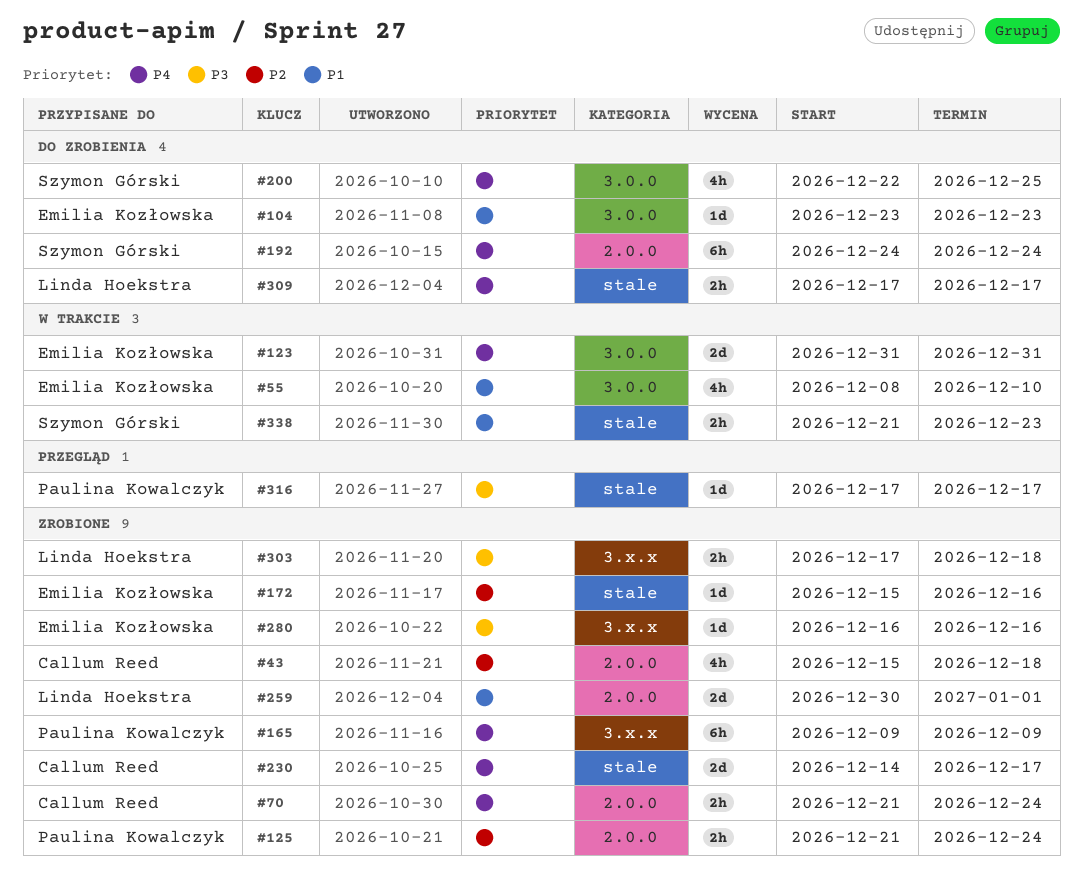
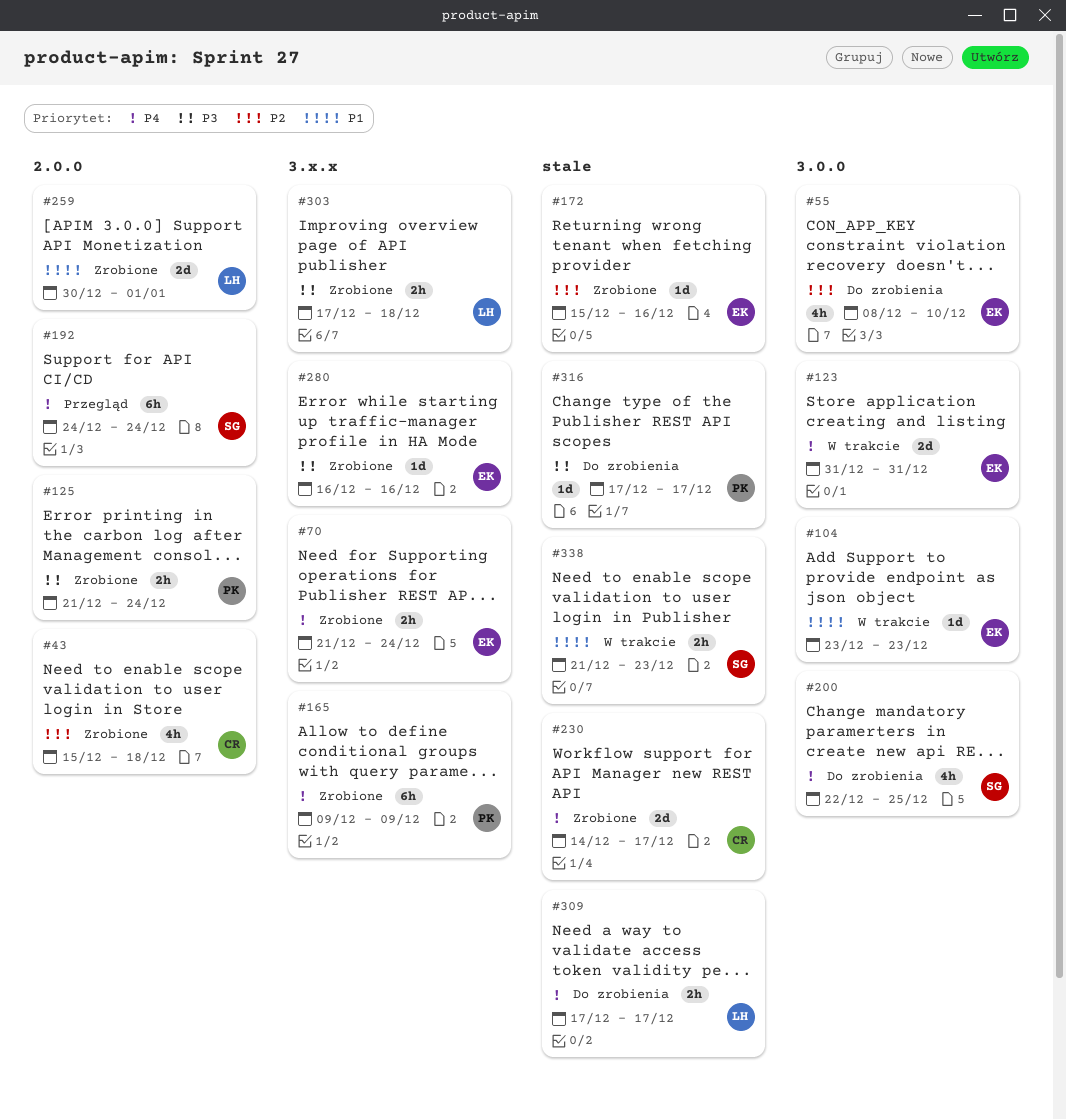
#55, status: W trakcie -> Do zrobienia
#55, priority: P1 -> P2
#70, owner: Callum Reed -> Emilia Kozłowska
#70, label: 2.0.0 -> 3.x.x
#104, status: Do zrobienia -> W trakcie
#125, priority: P2 -> P3
#192, status: Do zrobienia -> Przegląd
#316, status: Przegląd -> Do zrobienia

